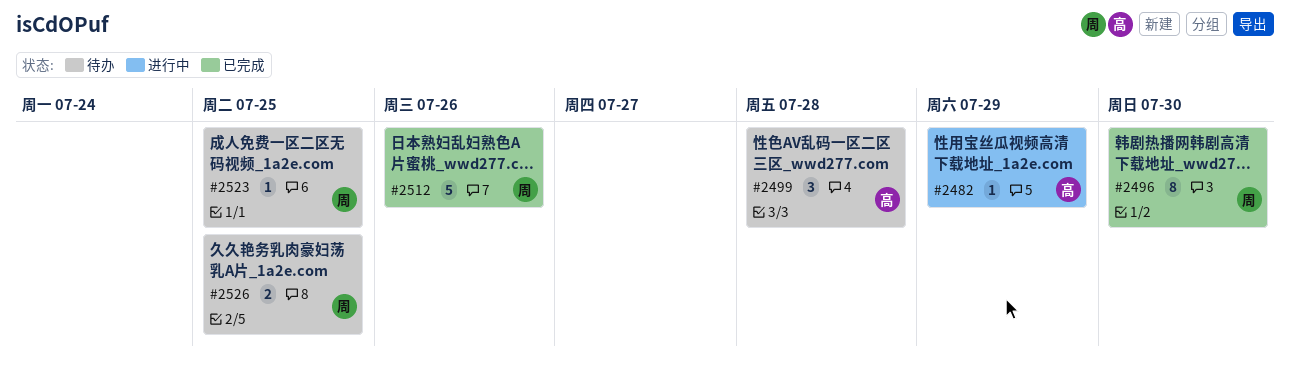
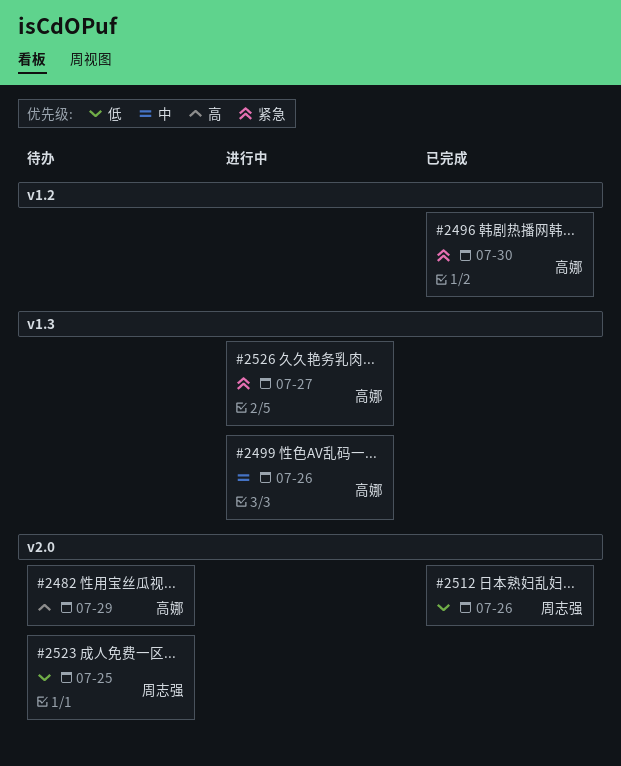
#2482, status: 进行中 -> 待办
#2496, owner: 周志强 -> 高娜
#2499, status: 待办 -> 进行中
#2499, due: Jul 28 -> Jul 26
#2526, status: 待办 -> 进行中
#2526, owner: 周志强 -> 高娜
#2526, due: Jul 25 -> Jul 27

